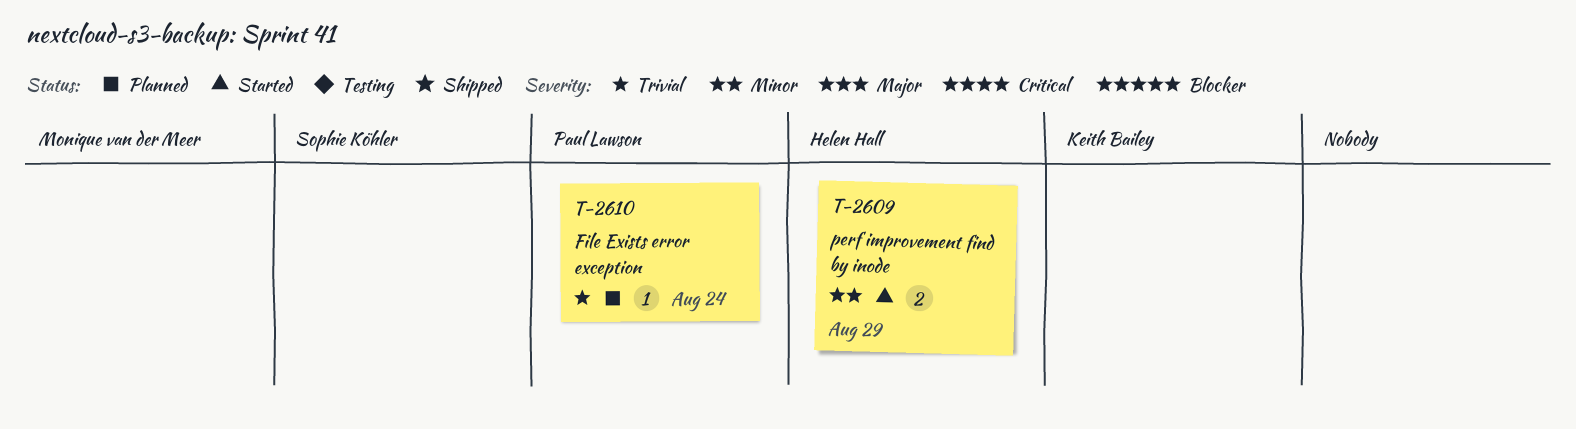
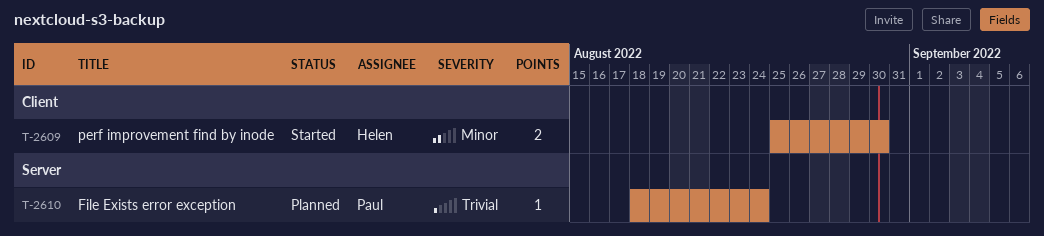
T-2609, due: Aug 29 -> Aug 30

